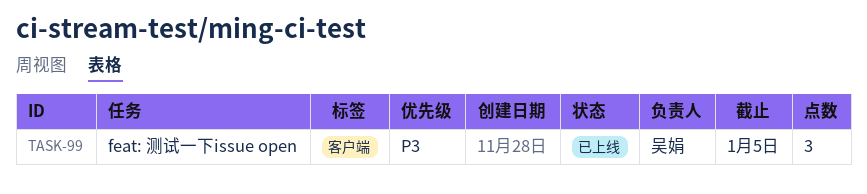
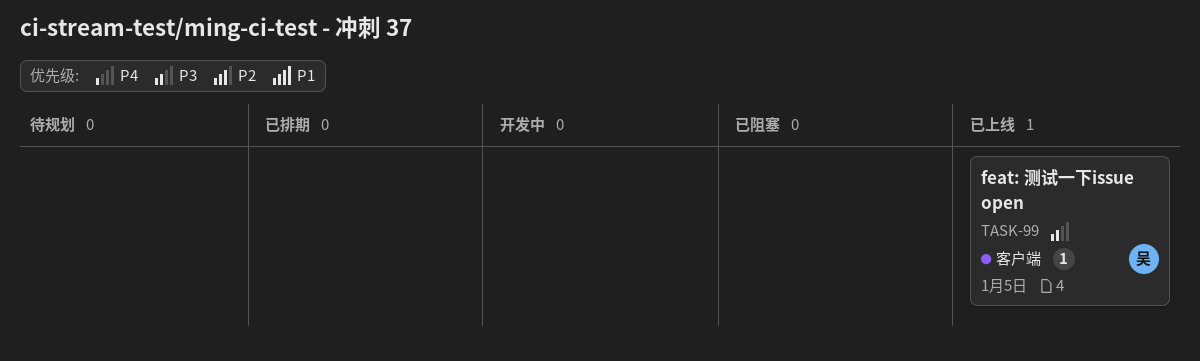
TASK-99, estimate: 3 -> 1

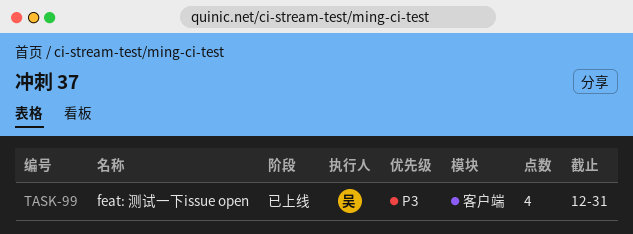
TASK-99, estimate: 1 -> 4
TASK-99, due: Jan 5 -> Dec 31

